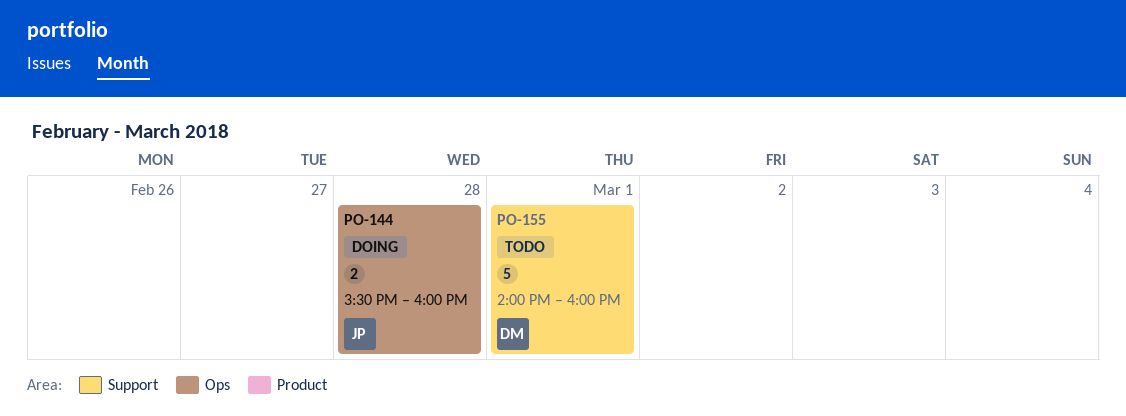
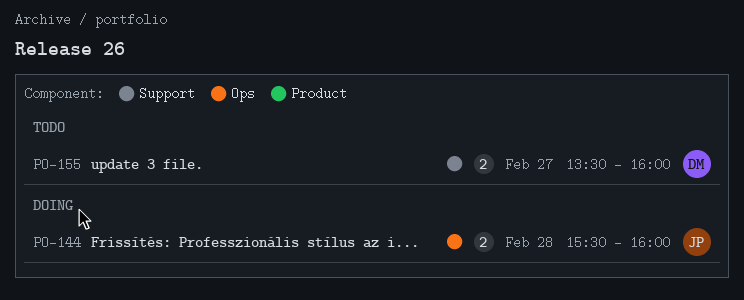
PO-155, estimate: 5 -> 2
PO-155, day: Mar 1 -> Feb 27
PO-155, begins: 14:00 -> 13:30

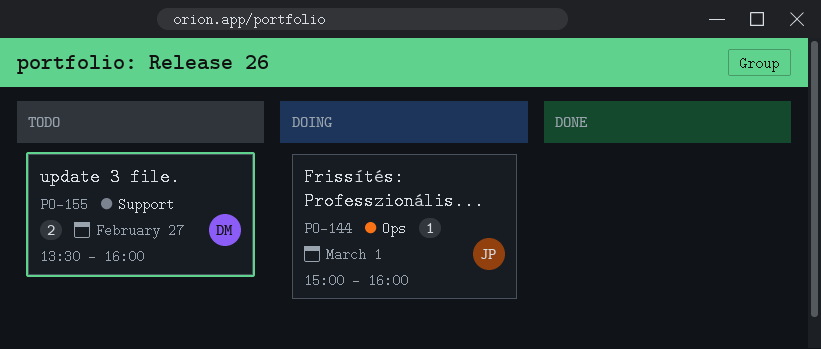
PO-144, estimate: 2 -> 1
PO-144, day: Feb 28 -> Mar 1
PO-144, begins: 15:30 -> 15:00

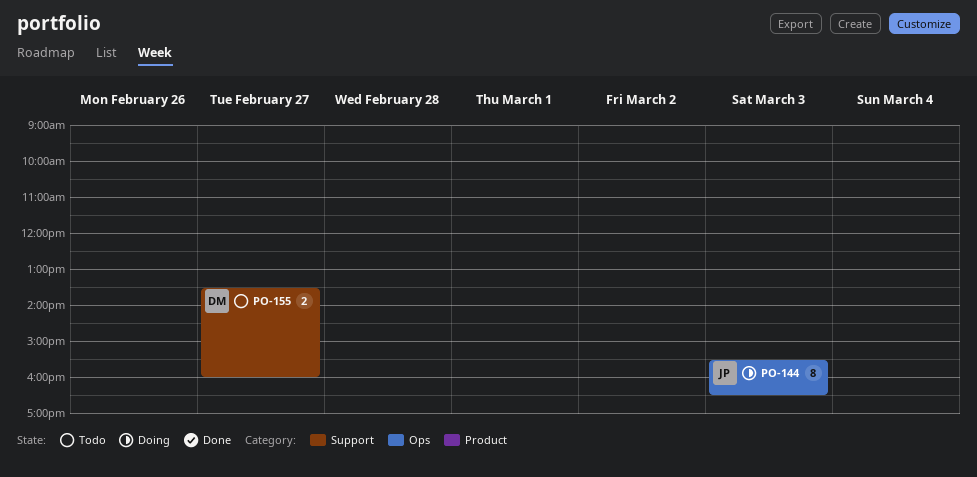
PO-144, estimate: 1 -> 8
PO-144, day: Mar 1 -> Mar 3
PO-144, begins: 15:00 -> 15:30
PO-144, ends: 16:00 -> 16:30

